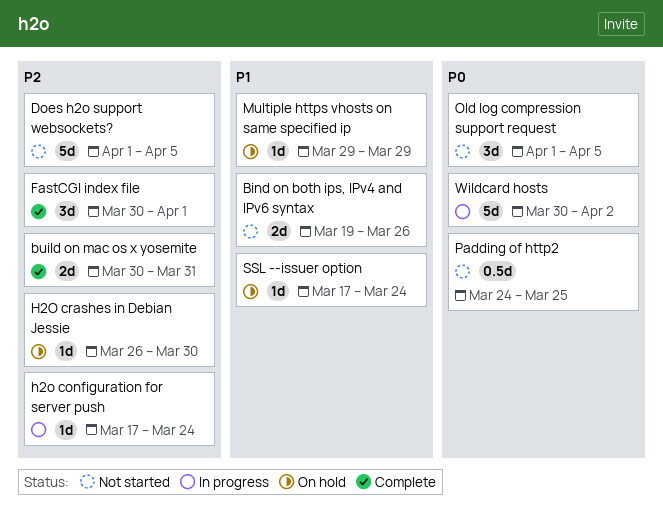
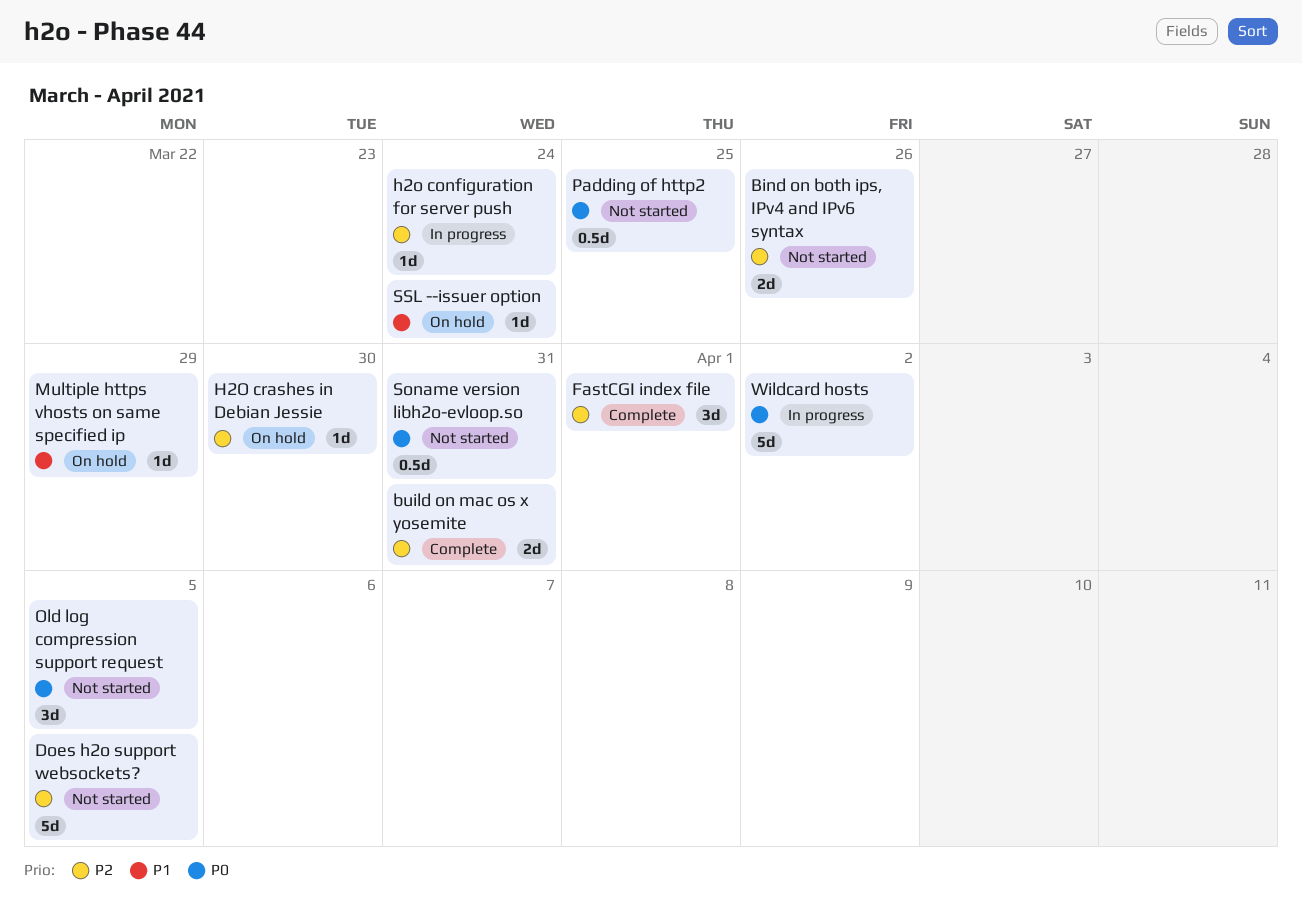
Bind on both ips, IPv4 and IPv6 syntax, priority: P1 -> P2
Soname version libh2o-evloop.so: none -> present

